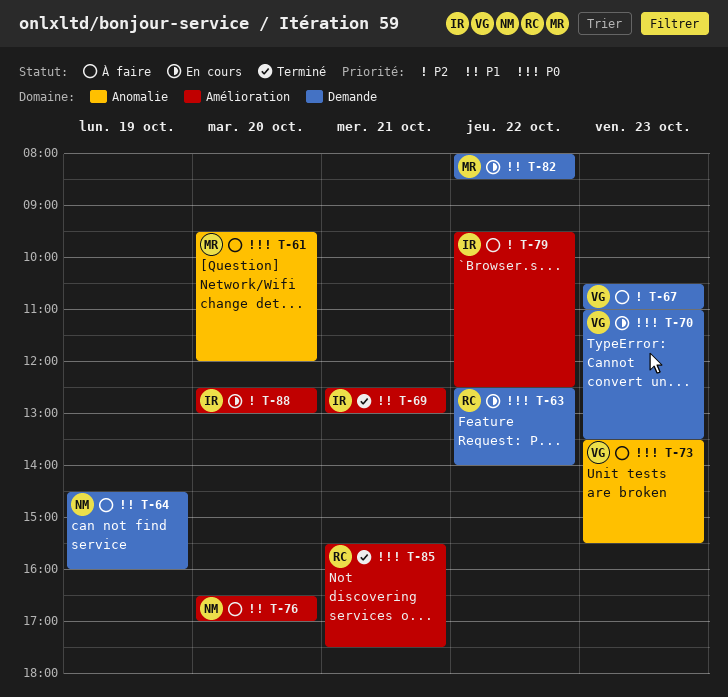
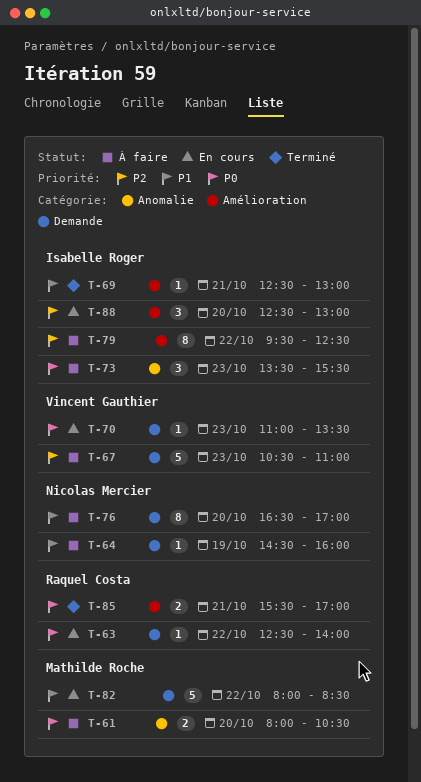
T-61, begins: 09:30 -> 08:00
T-61, ends: 12:00 -> 10:30
T-73, owner: Vincent Gauthier -> Isabelle Roger
T-76, label: Amélioration -> Demande
T-85, ends: 17:30 -> 17:00

